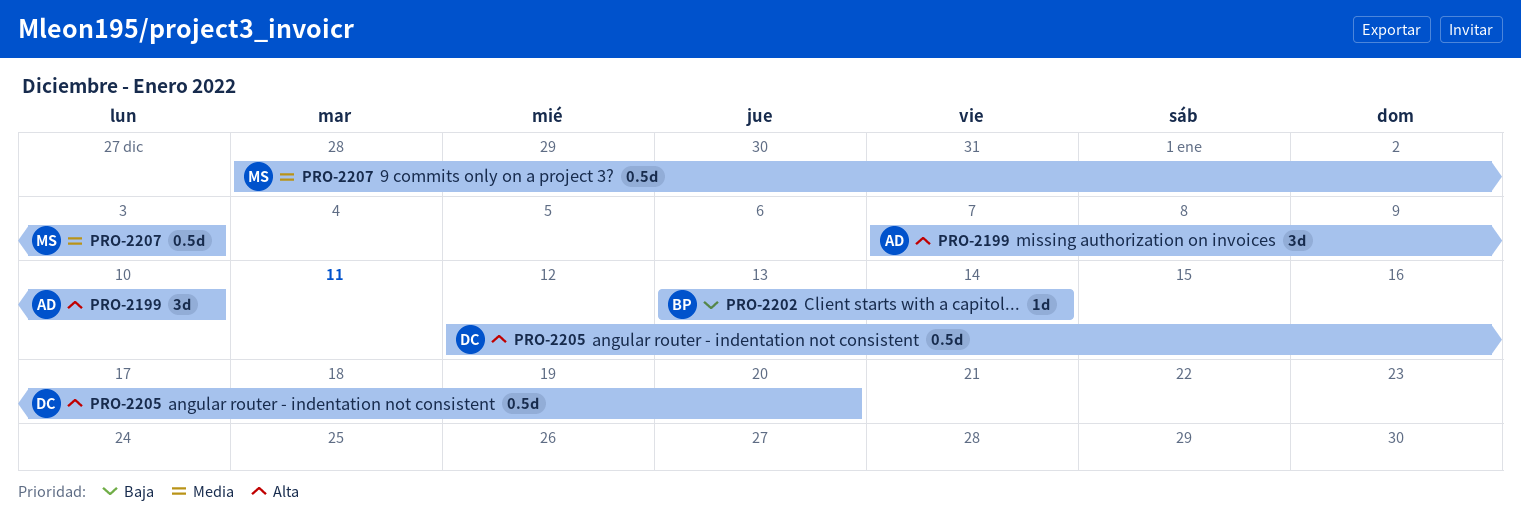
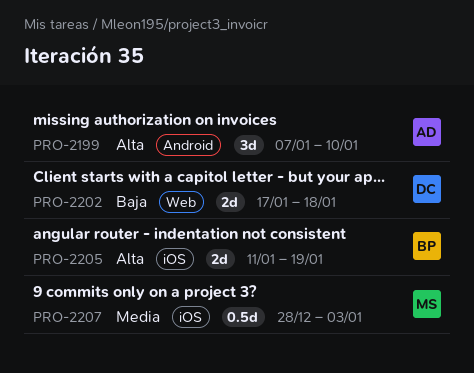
PRO-2202, owner: BP -> DC
PRO-2202, estimate: 1d -> 2d
PRO-2202, start: Jan 13 -> Jan 17
PRO-2202, due: Jan 14 -> Jan 18
PRO-2205, owner: DC -> BP
PRO-2205, estimate: 0.5d -> 2d
PRO-2205, start: Jan 12 -> Jan 11
PRO-2205, due: Jan 20 -> Jan 19

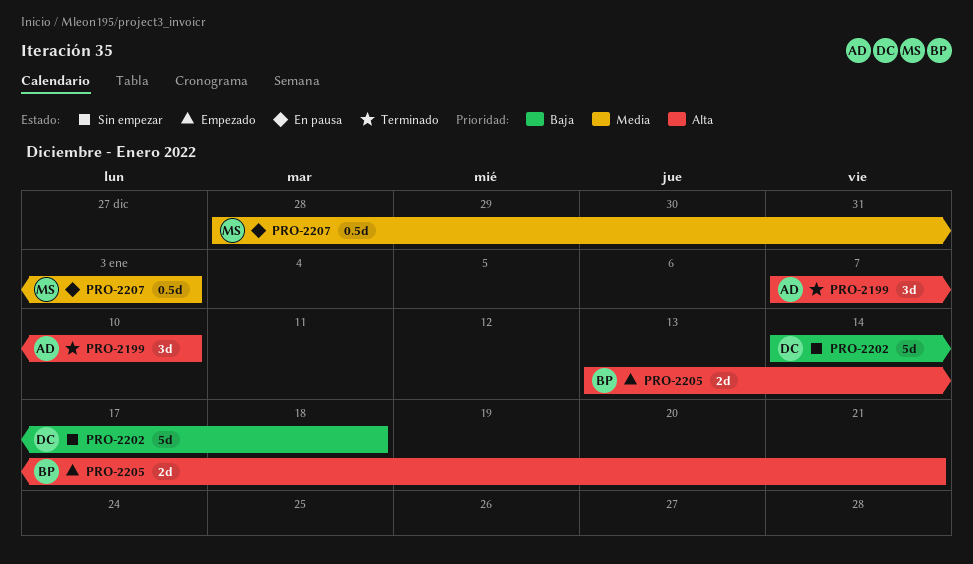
PRO-2202, estimate: 2d -> 5d
PRO-2202, start: Jan 17 -> Jan 14
PRO-2205, start: Jan 11 -> Jan 13
PRO-2205, due: Jan 19 -> Jan 21

